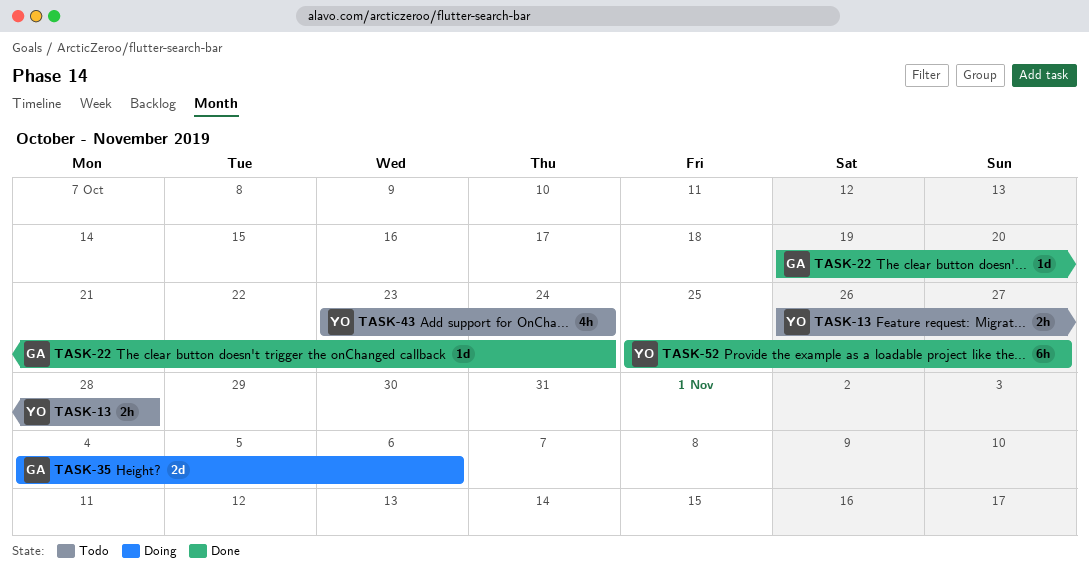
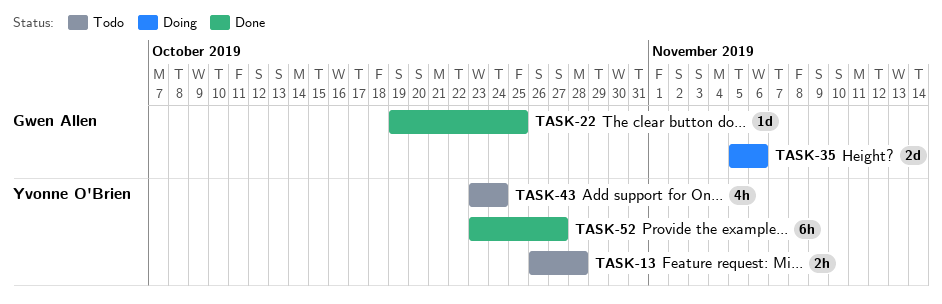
TASK-22, due: Oct 24 -> Oct 25
TASK-35, start: Nov 4 -> Nov 5
TASK-52, start: Oct 25 -> Oct 23

